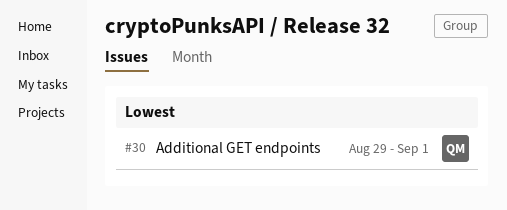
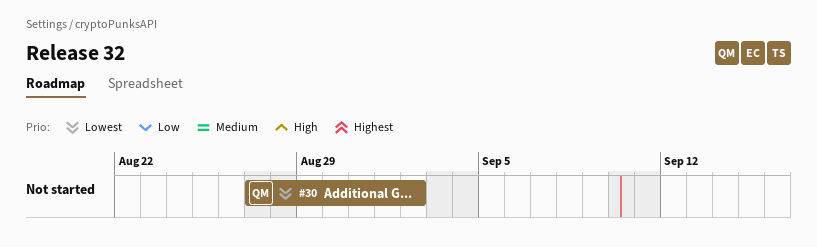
#30, start: Aug 29 -> Aug 27
#30, due: Sep 1 -> Sep 2

